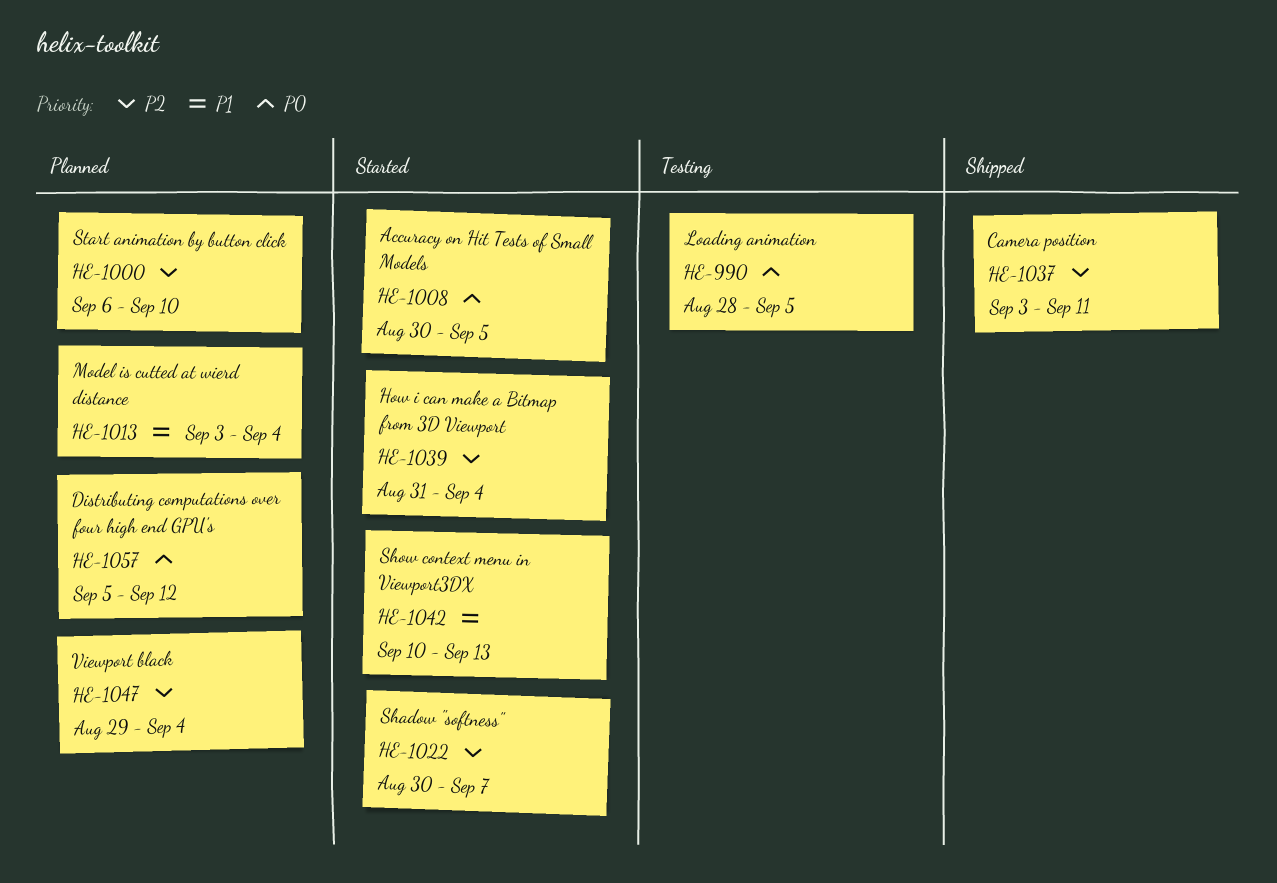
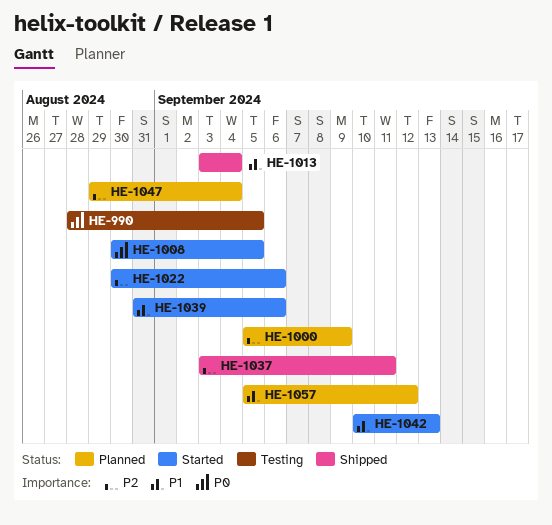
HE-1000, start: Sep 6 -> Sep 5
HE-1000, due: Sep 10 -> Sep 9
HE-1013, status: Planned -> Shipped
HE-1022, due: Sep 7 -> Sep 6
HE-1039, priority: P2 -> P1
HE-1039, due: Sep 4 -> Sep 6
HE-1057, priority: P0 -> P1

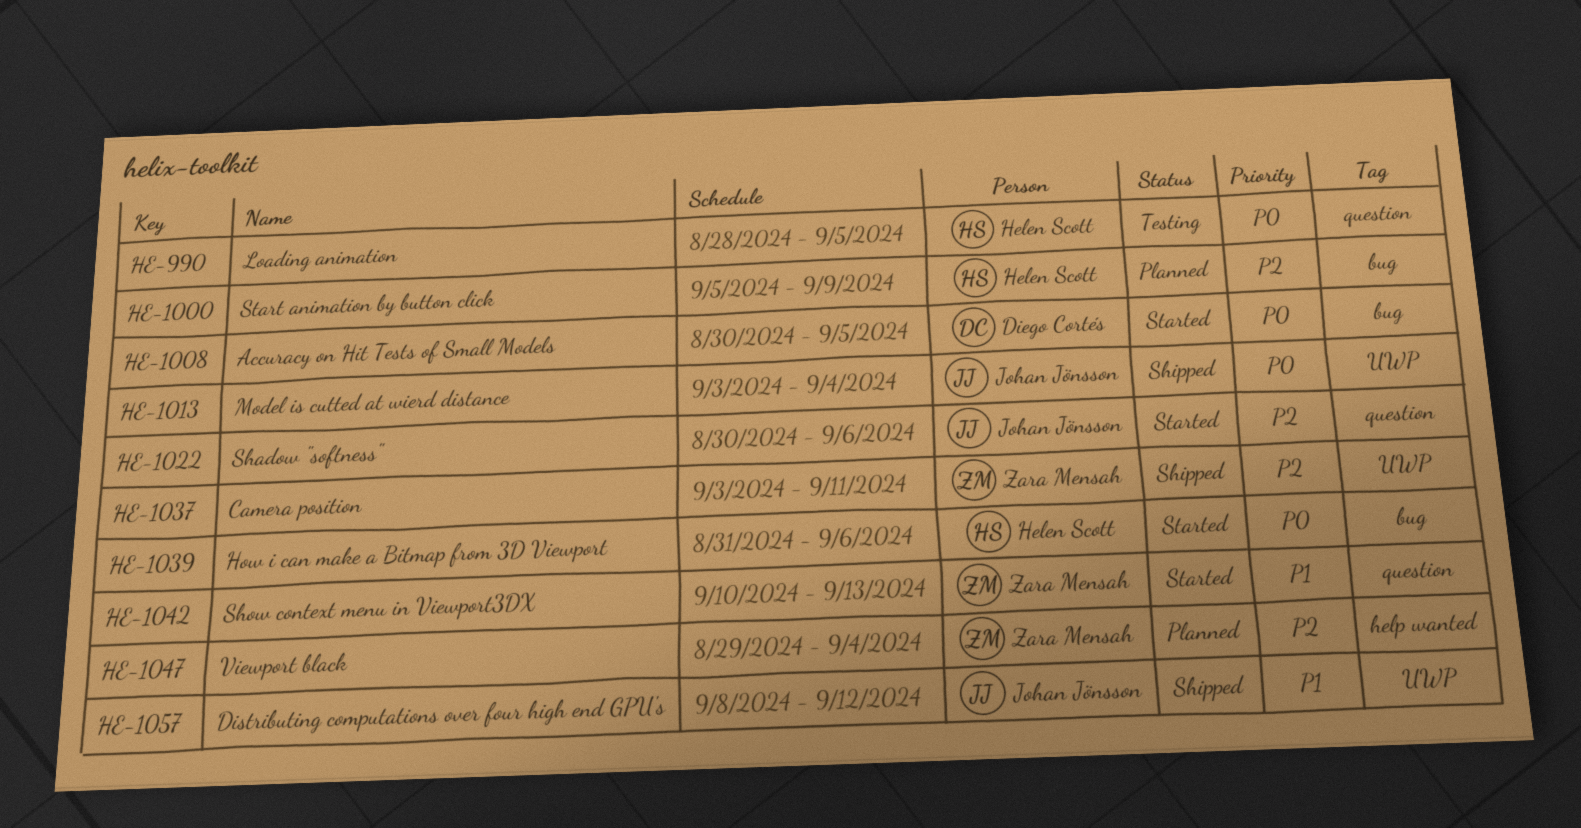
HE-1013, priority: P1 -> P0
HE-1039, priority: P1 -> P0
HE-1057, status: Planned -> Shipped
HE-1057, start: Sep 5 -> Sep 8

